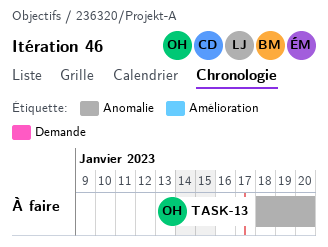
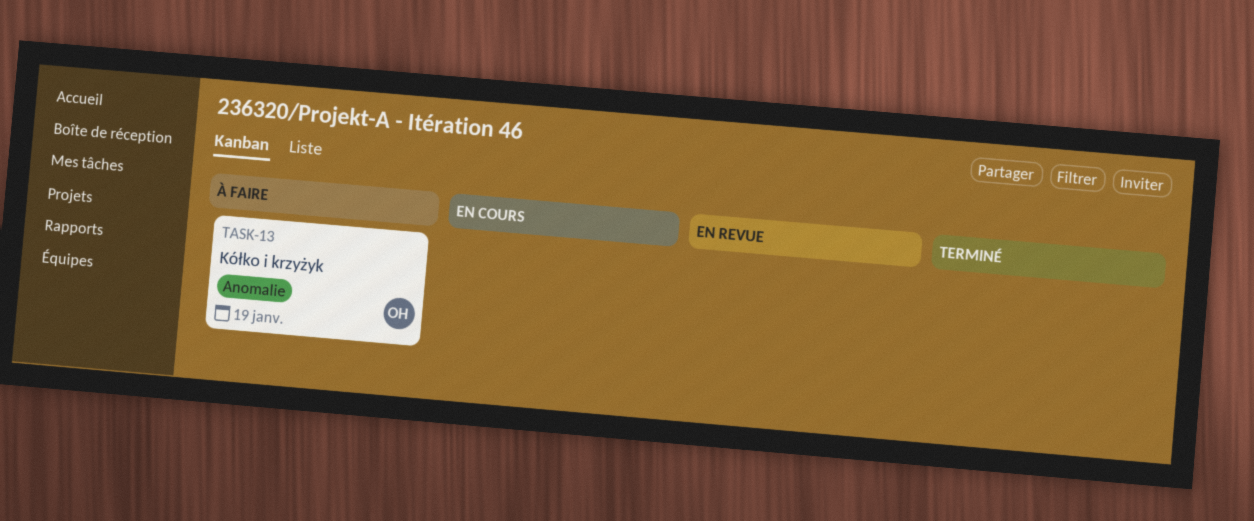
TASK-13, due: Jan 20 -> Jan 19

